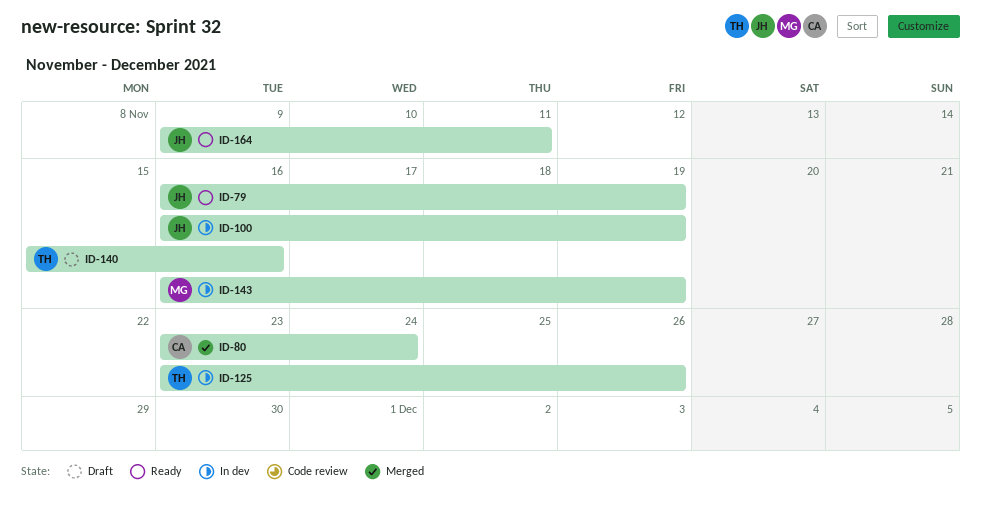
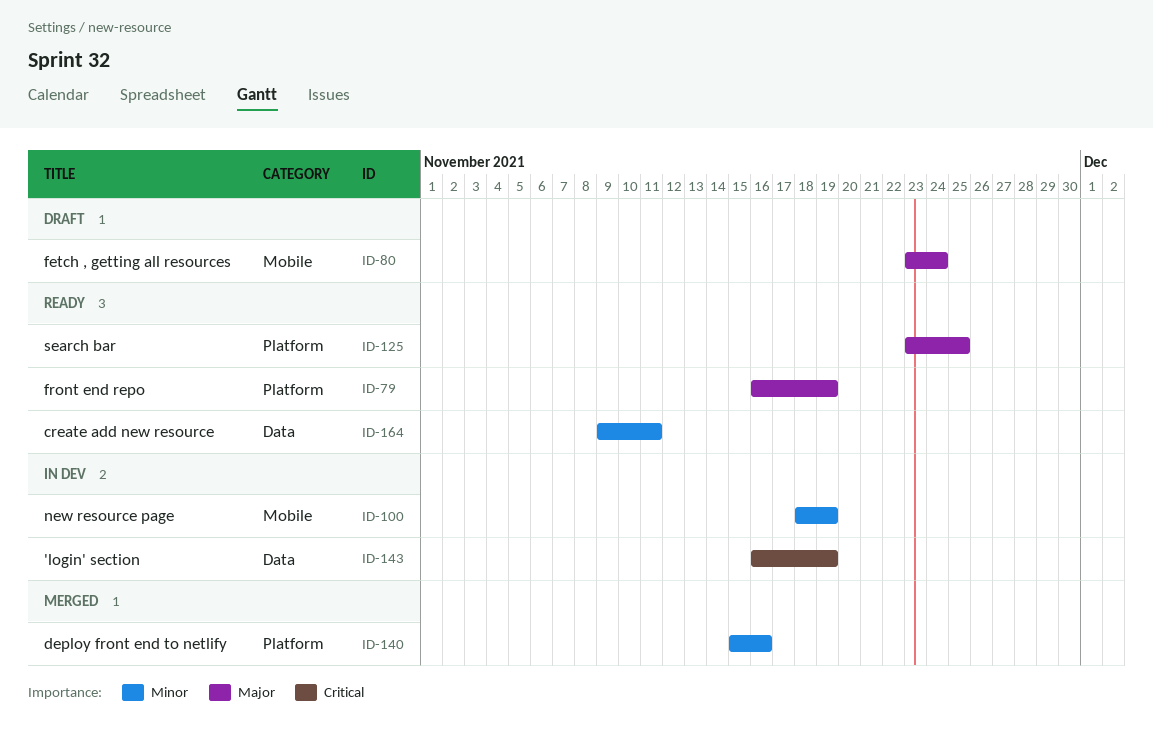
ID-80, status: Merged -> Draft
ID-100, start: Nov 16 -> Nov 18
ID-125, status: In dev -> Ready
ID-125, due: Nov 26 -> Nov 25
ID-140, status: Draft -> Merged

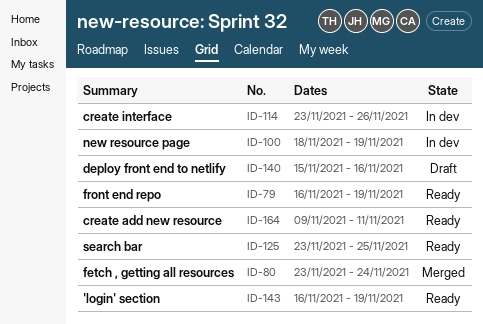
ID-80, status: Draft -> Merged
ID-114: none -> present
ID-140, status: Merged -> Draft
ID-143, status: In dev -> Ready

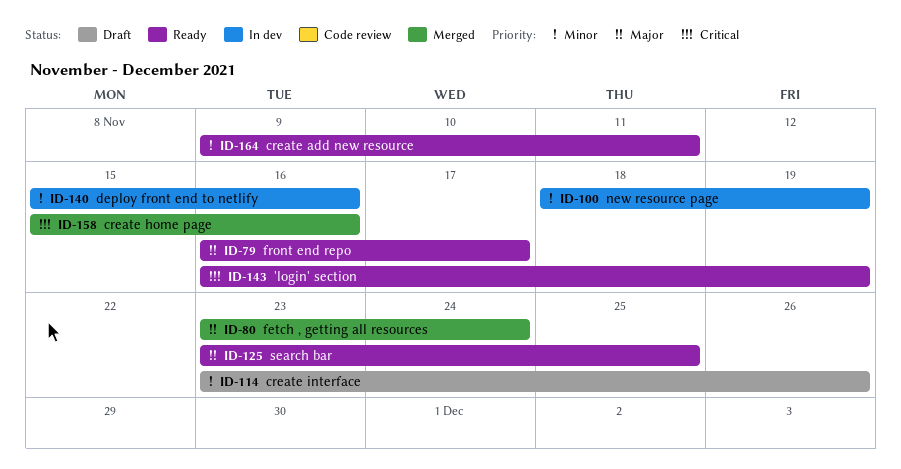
ID-79, due: Nov 19 -> Nov 17
ID-114, status: In dev -> Draft
ID-140, status: Draft -> In dev
ID-158: none -> present

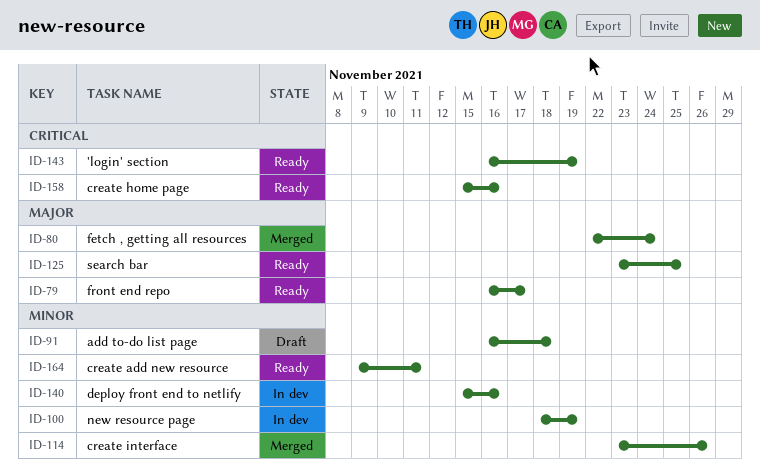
ID-80, start: Nov 23 -> Nov 22
ID-91: none -> present
ID-114, status: Draft -> Merged
ID-158, status: Merged -> Ready

